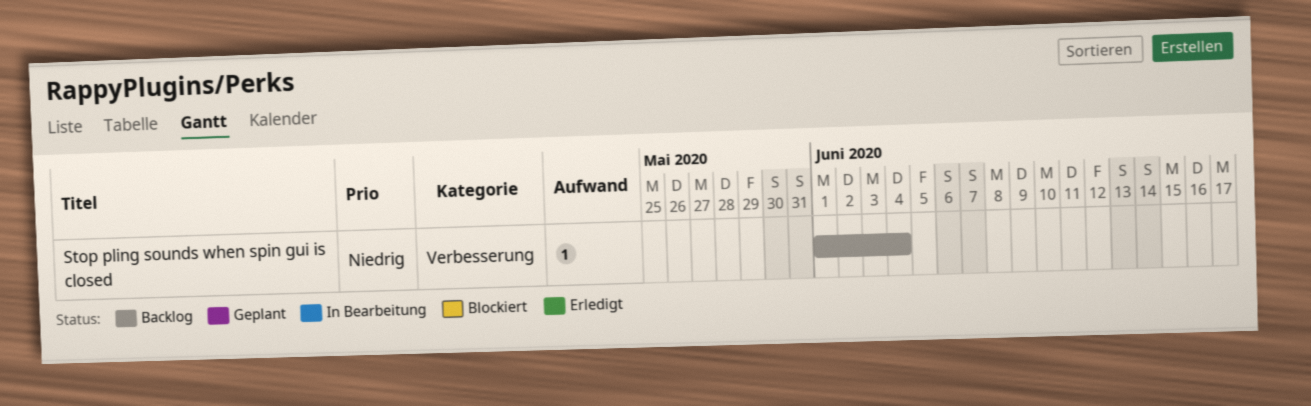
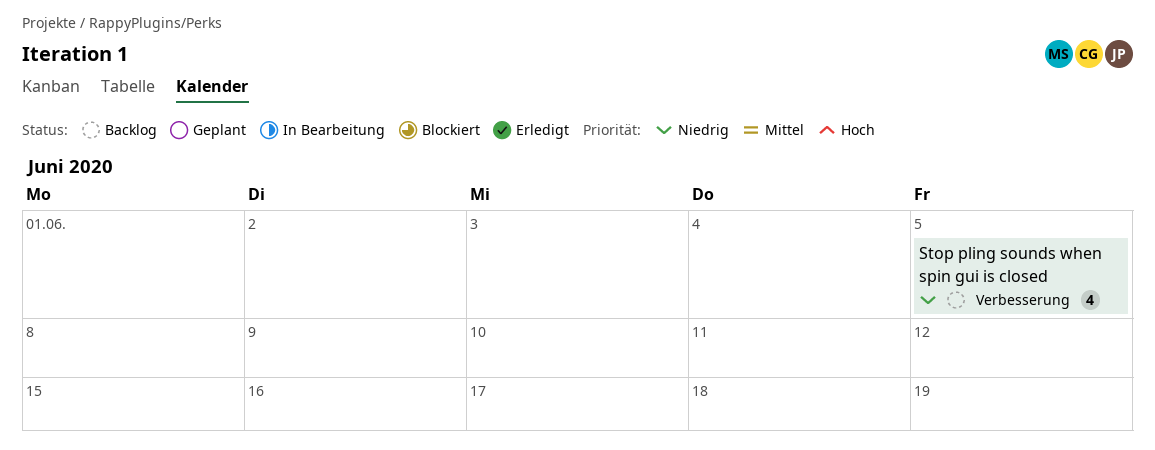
Stop pling sounds when spin gui is closed, estimate: 1 -> 4
Stop pling sounds when spin gui is closed, due: Jun 4 -> Jun 5

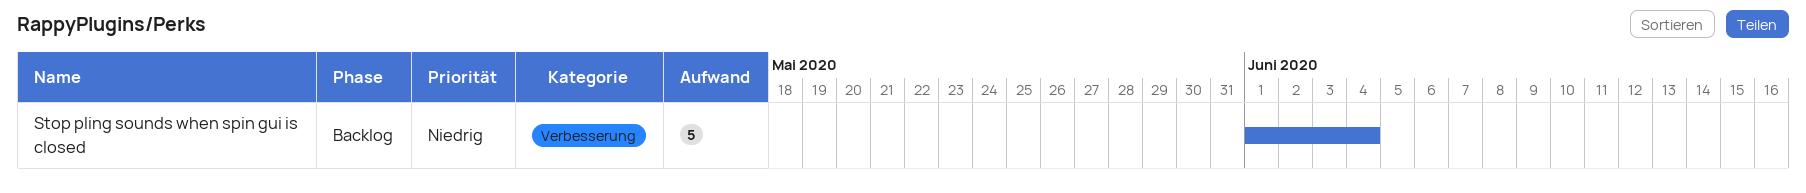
Stop pling sounds when spin gui is closed, estimate: 4 -> 5
Stop pling sounds when spin gui is closed, due: Jun 5 -> Jun 4

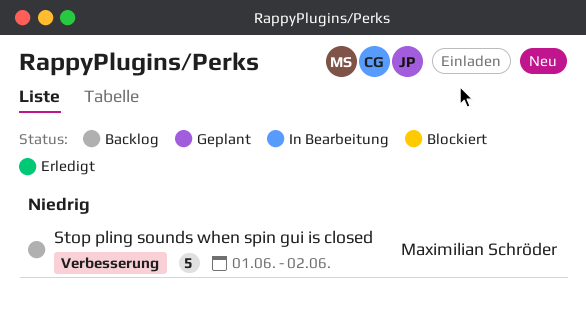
Stop pling sounds when spin gui is closed, due: Jun 4 -> Jun 2

